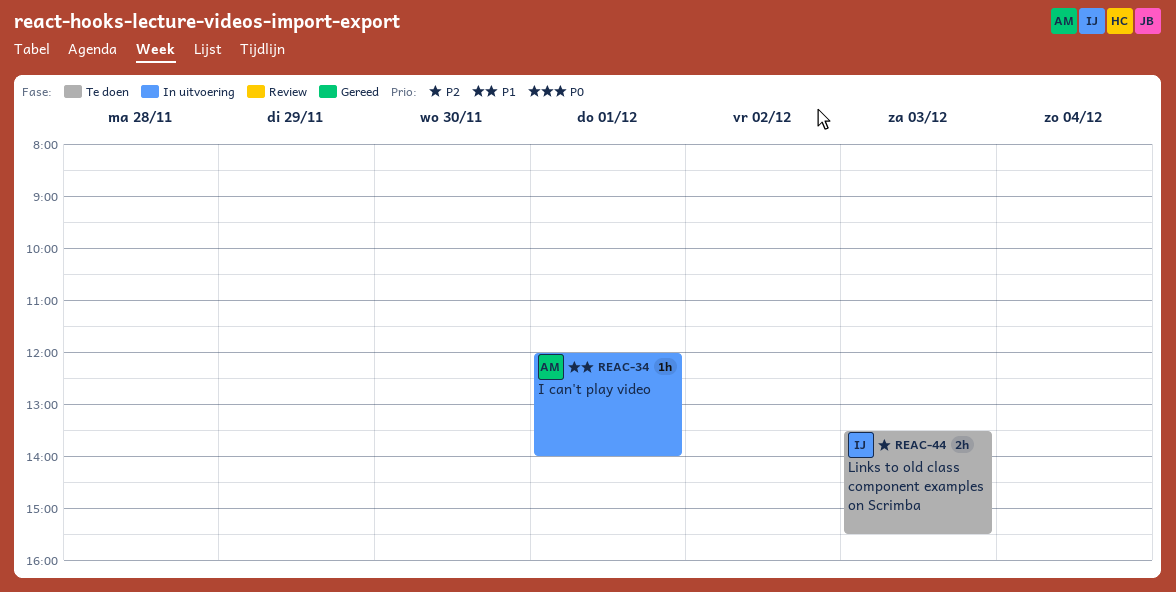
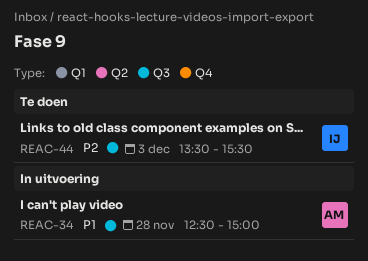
REAC-34, day: Dec 1 -> Nov 28
REAC-34, begins: 12:00 -> 12:30
REAC-34, ends: 14:00 -> 15:00

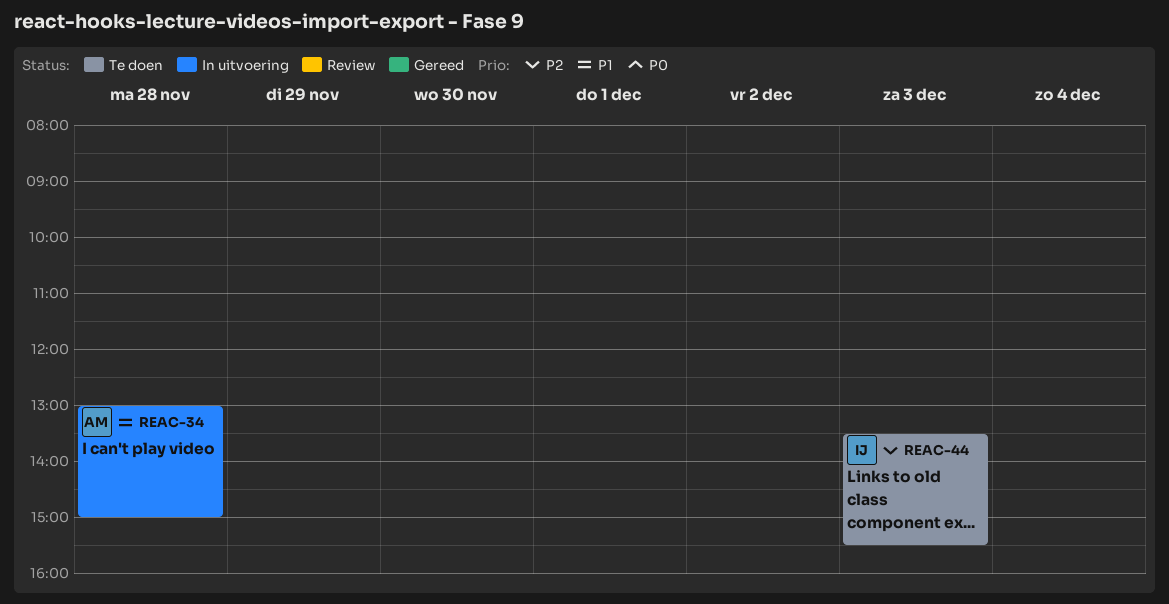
REAC-34, begins: 12:30 -> 13:00

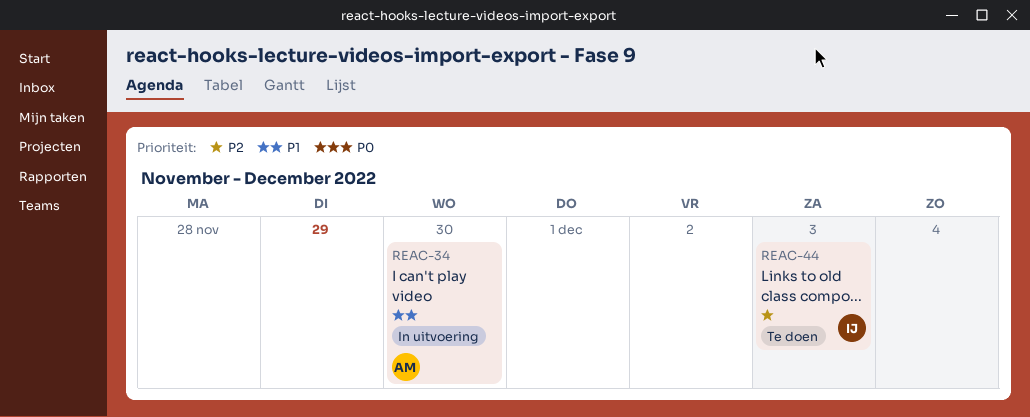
REAC-34, day: Nov 28 -> Nov 30

